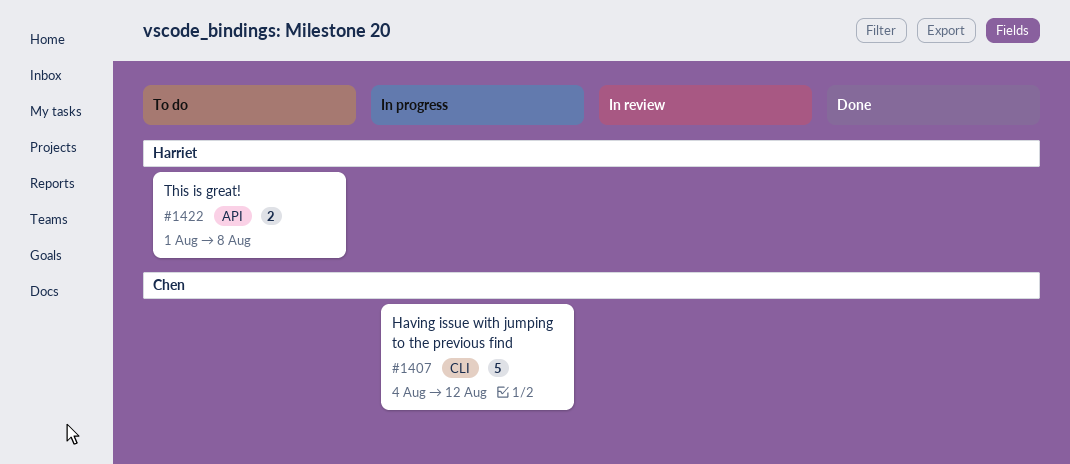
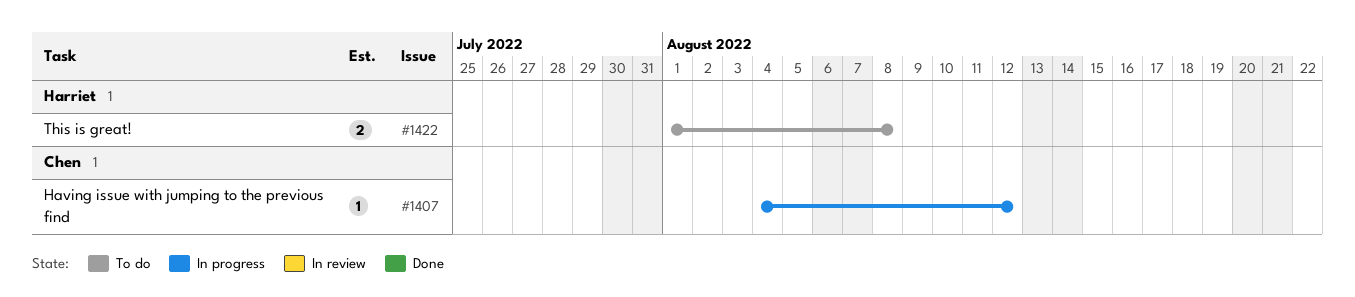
#1407, estimate: 5 -> 1

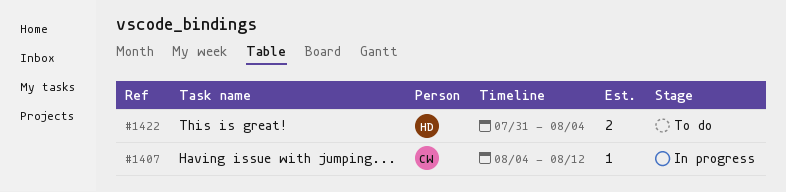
#1422, start: Aug 1 -> Jul 31
#1422, due: Aug 8 -> Aug 4

